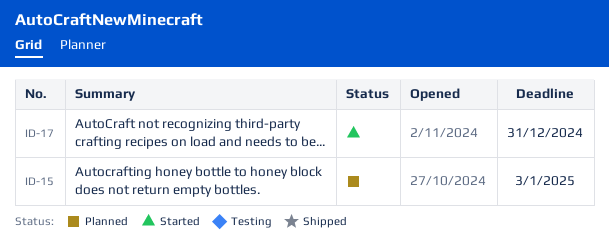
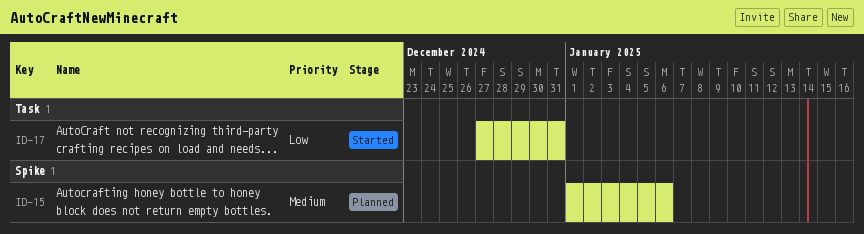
ID-15, due: Jan 3 -> Jan 6

